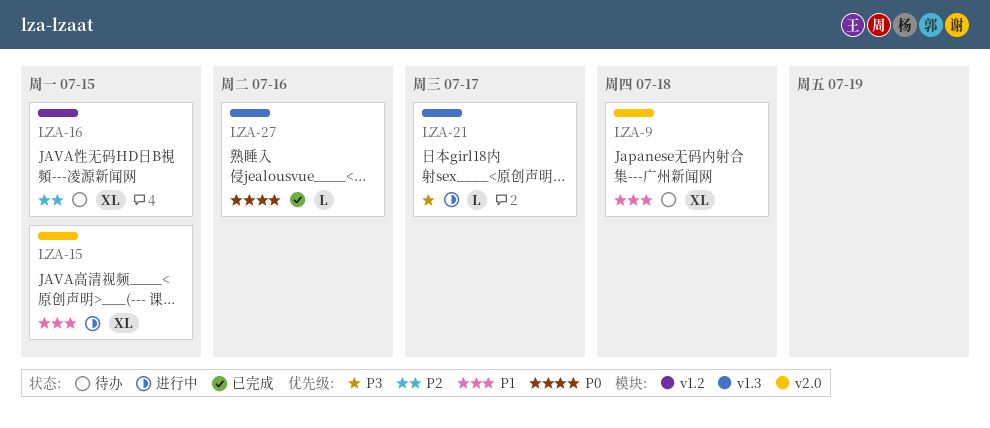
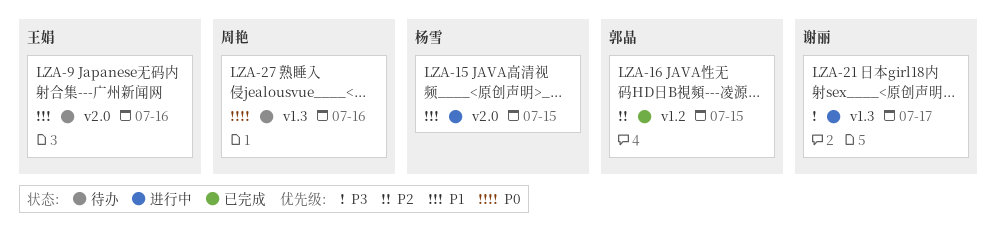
LZA-9, due: Jul 18 -> Jul 16
LZA-16, status: 待办 -> 已完成
LZA-27, status: 已完成 -> 待办

